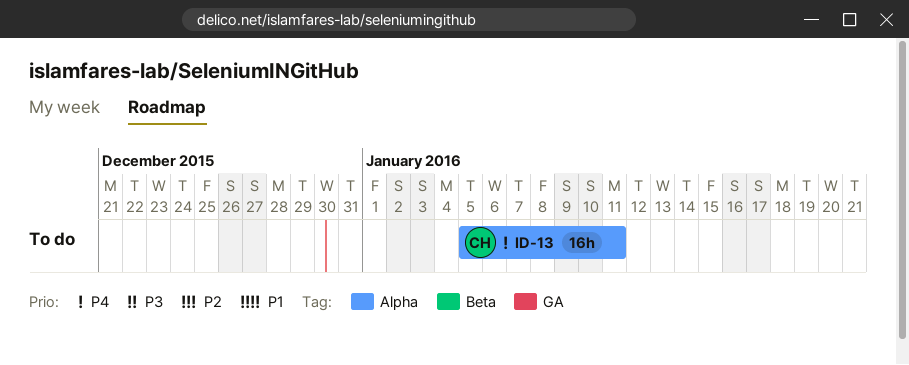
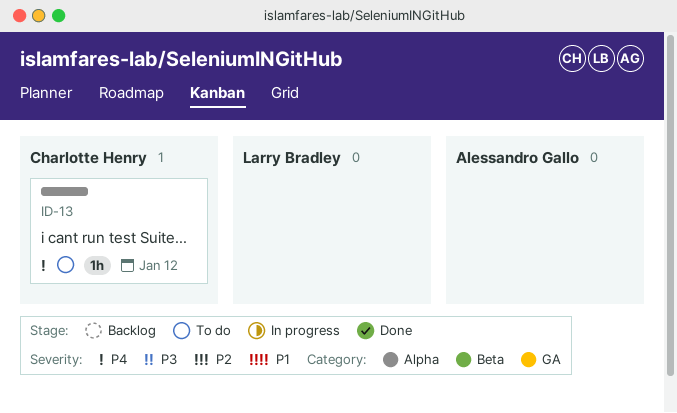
ID-13, estimate: 16h -> 1h
ID-13, due: Jan 11 -> Jan 12

